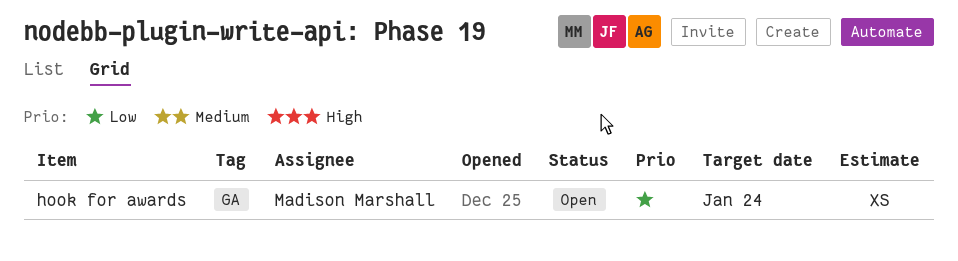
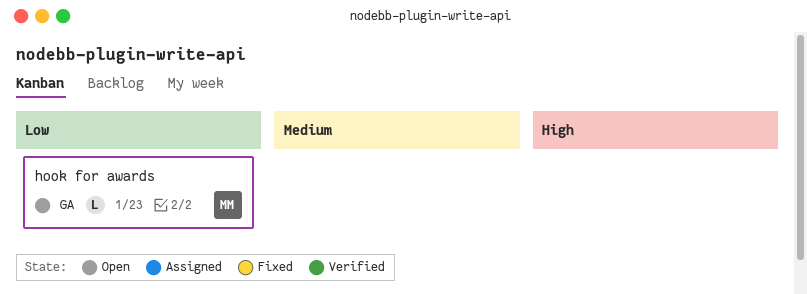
hook for awards, estimate: XS -> L
hook for awards, due: Jan 24 -> Jan 23

